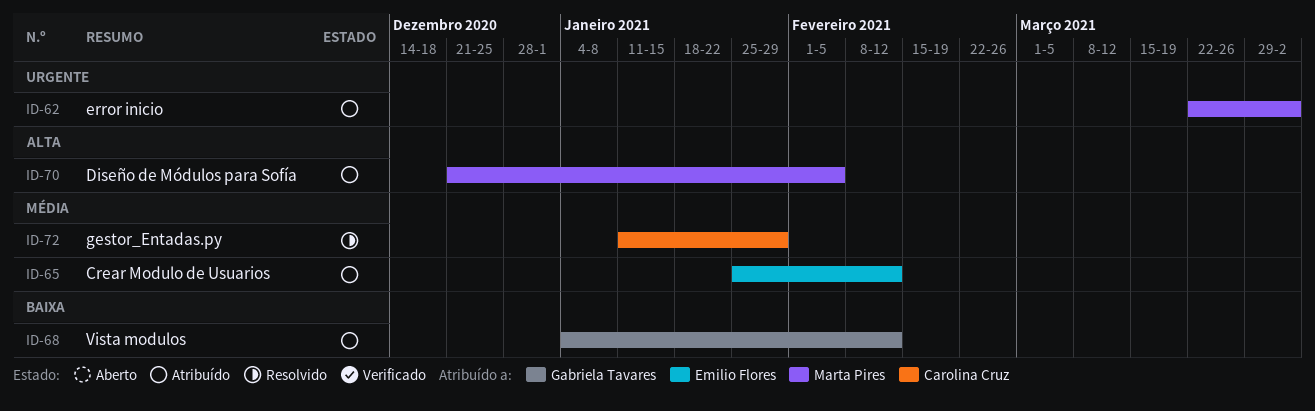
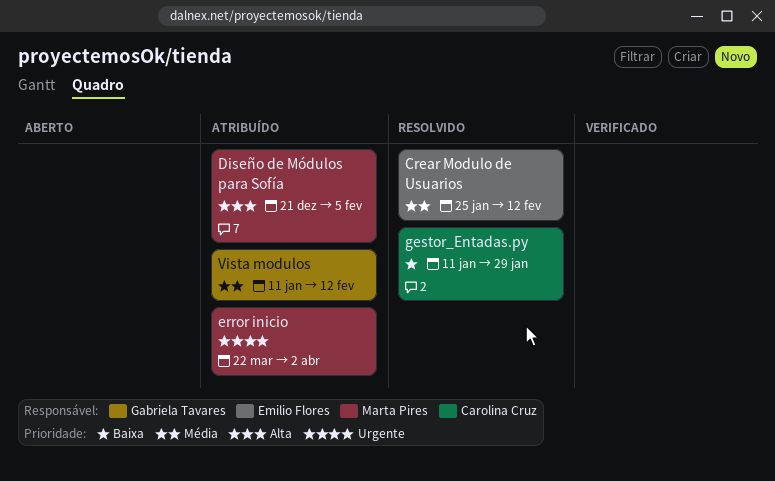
Crear Modulo de Usuarios, status: Atribuído -> Resolvido
gestor_Entadas.py, priority: Média -> Baixa
Vista modulos, priority: Baixa -> Média
Vista modulos, start: Jan 4 -> Jan 11

